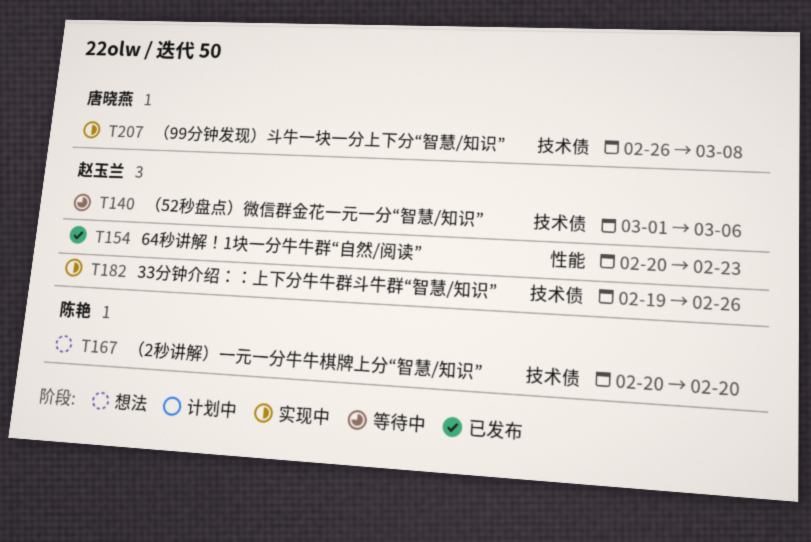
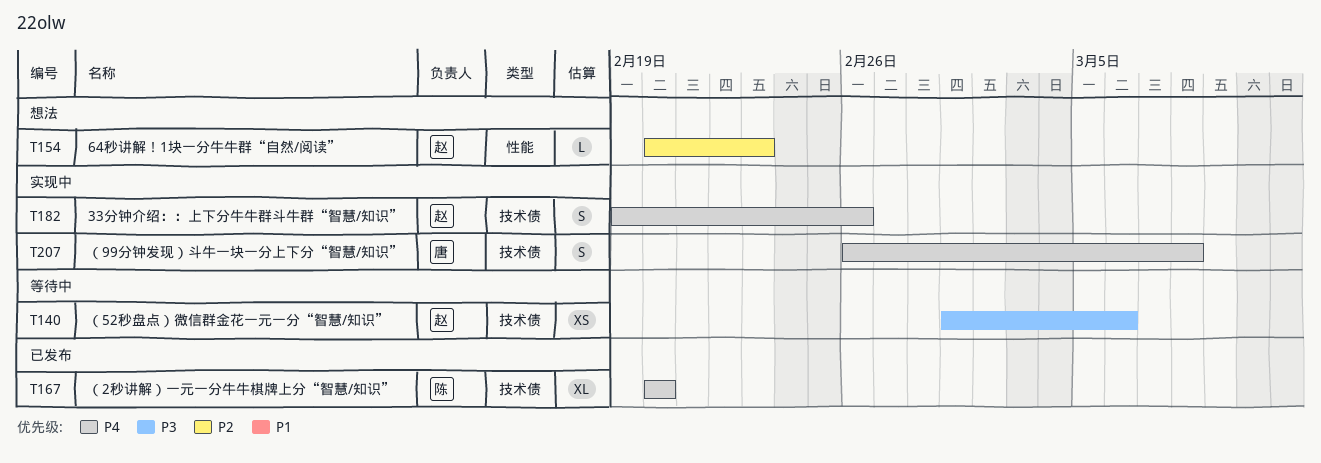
T154, status: 已发布 -> 想法
T167, status: 想法 -> 已发布

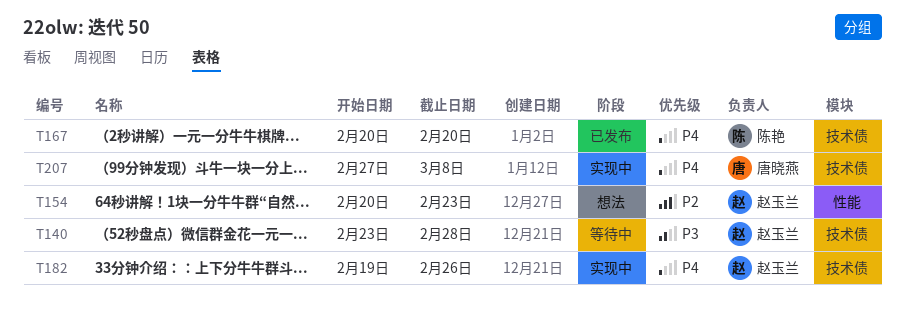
T140, start: Mar 1 -> Feb 23
T140, due: Mar 6 -> Feb 28
T207, start: Feb 26 -> Feb 27

